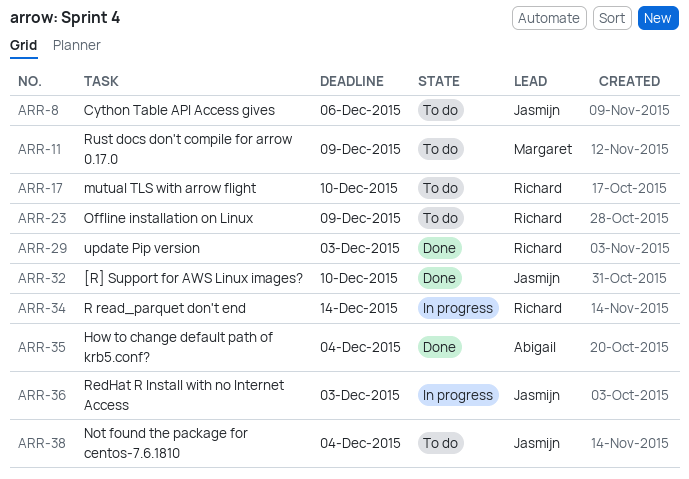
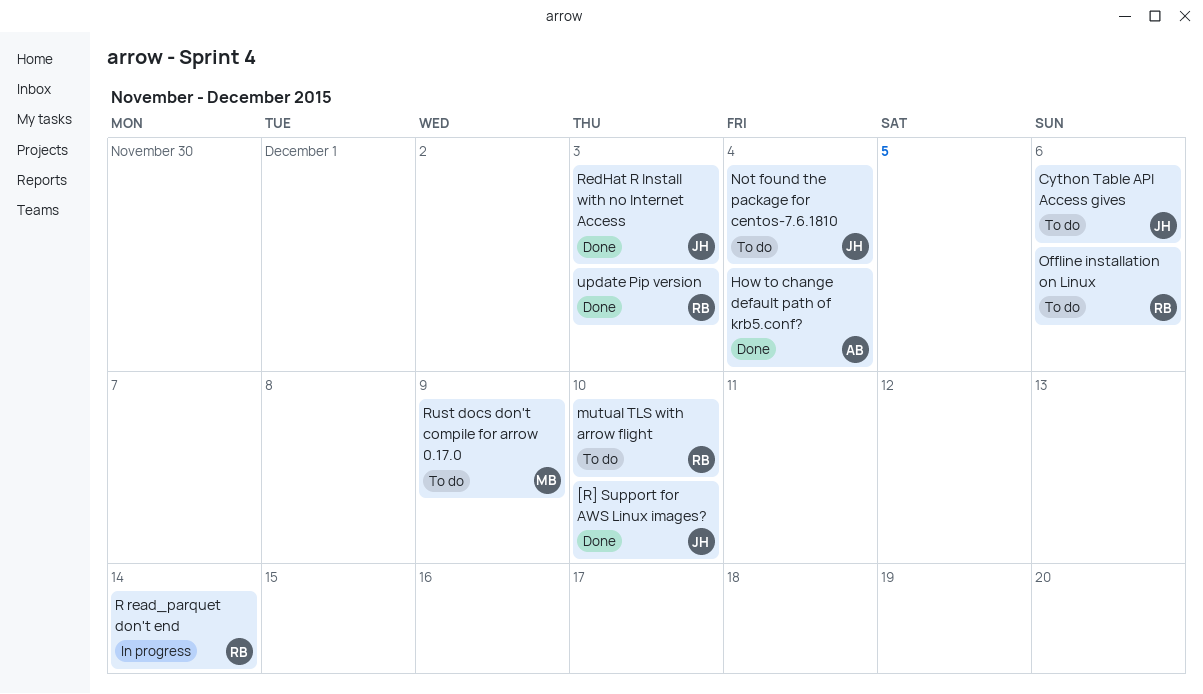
Offline installation on Linux, due: Dec 9 -> Dec 6
RedHat R Install with no Internet Access, status: In progress -> Done

